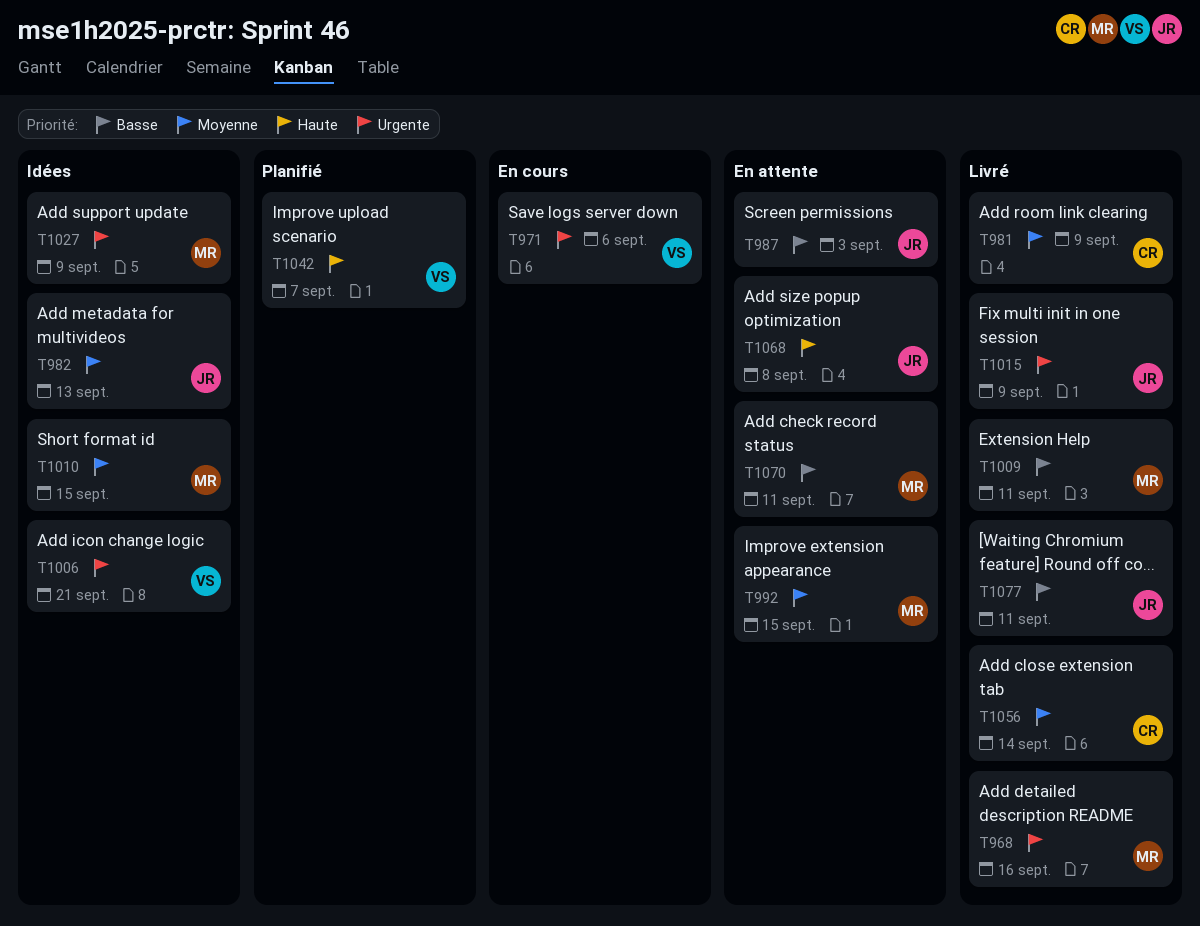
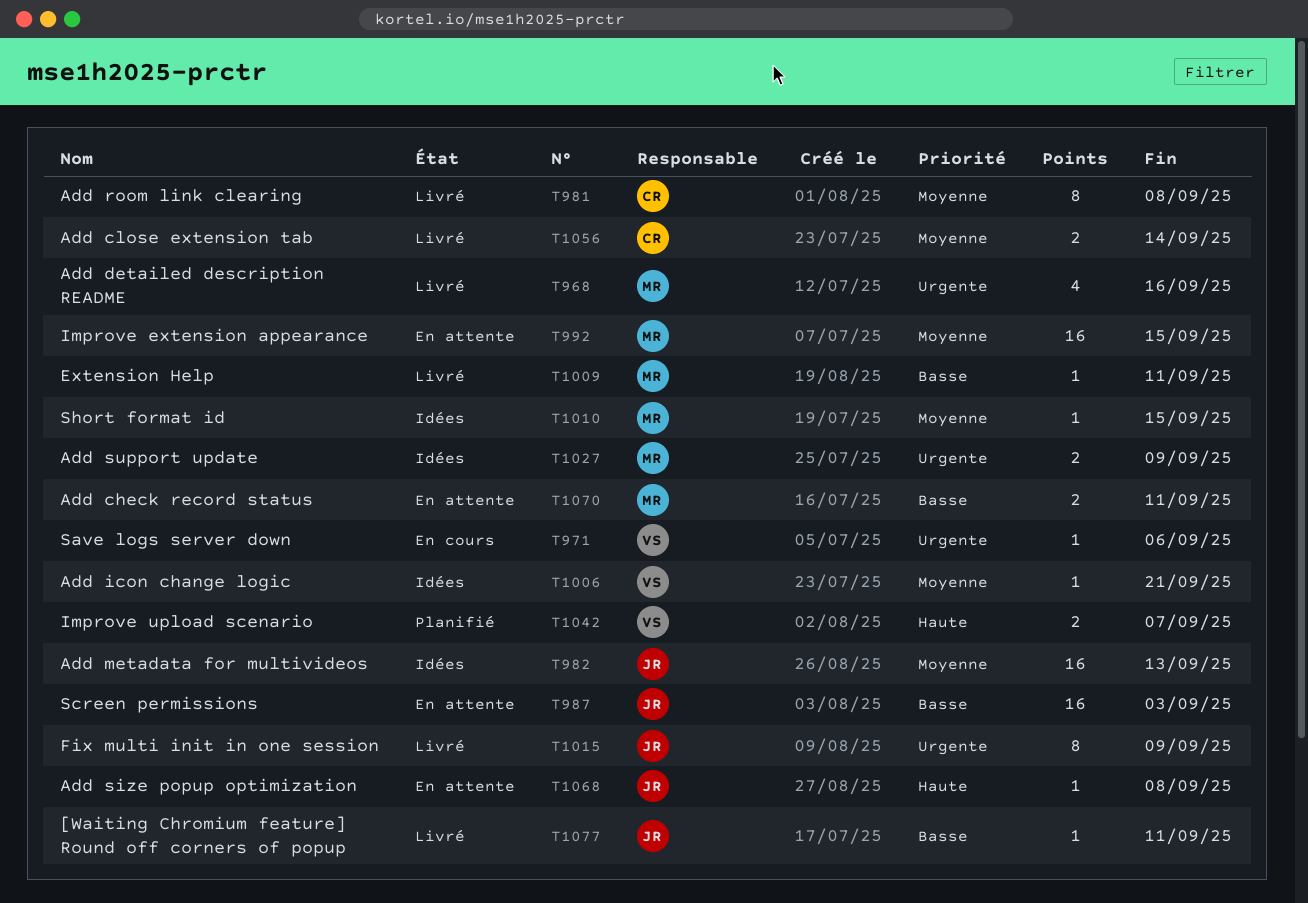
T981, due: Sep 9 -> Sep 8
T1006, priority: Urgente -> Moyenne

